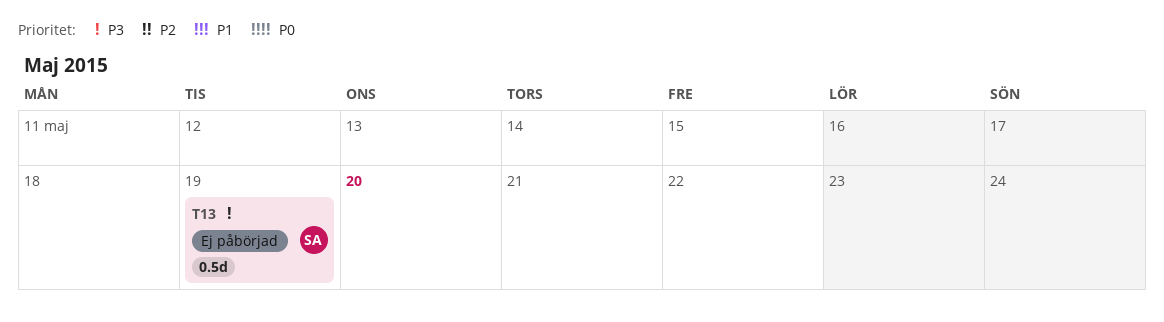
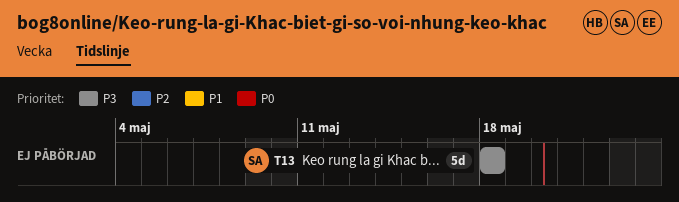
T13, estimate: 0.5d -> 5d
T13, due: May 19 -> May 18

